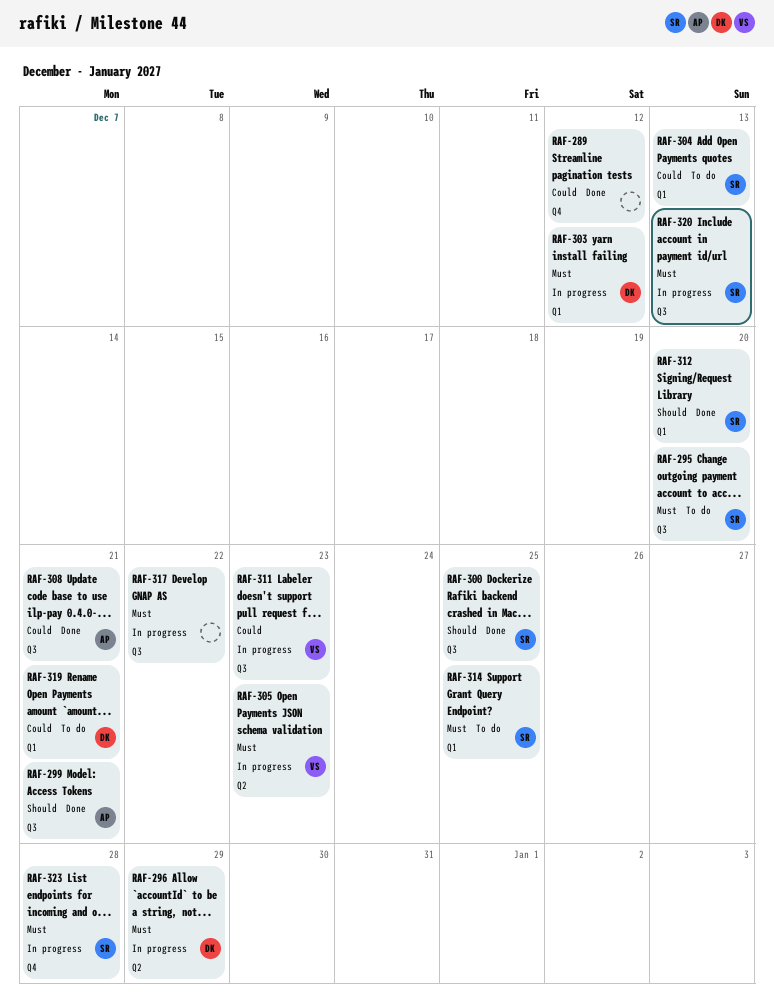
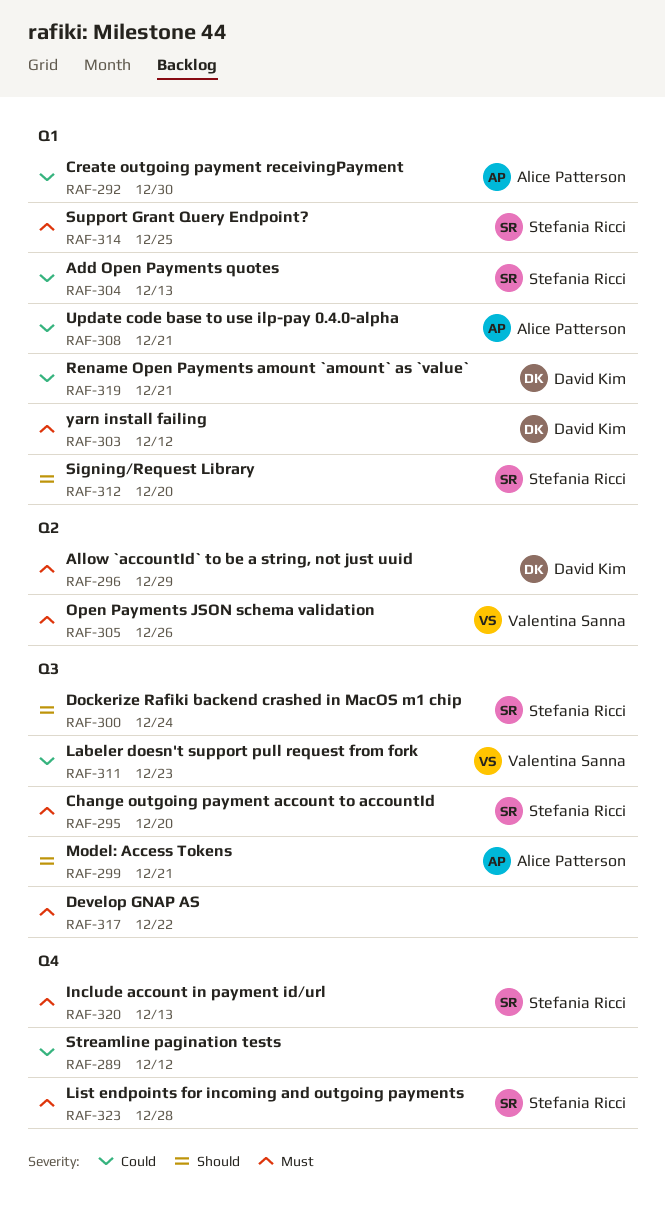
RAF-292: none -> present
RAF-300, due: Dec 25 -> Dec 24
RAF-305, due: Dec 23 -> Dec 26
RAF-308, label: Q3 -> Q1
RAF-320, label: Q3 -> Q4

